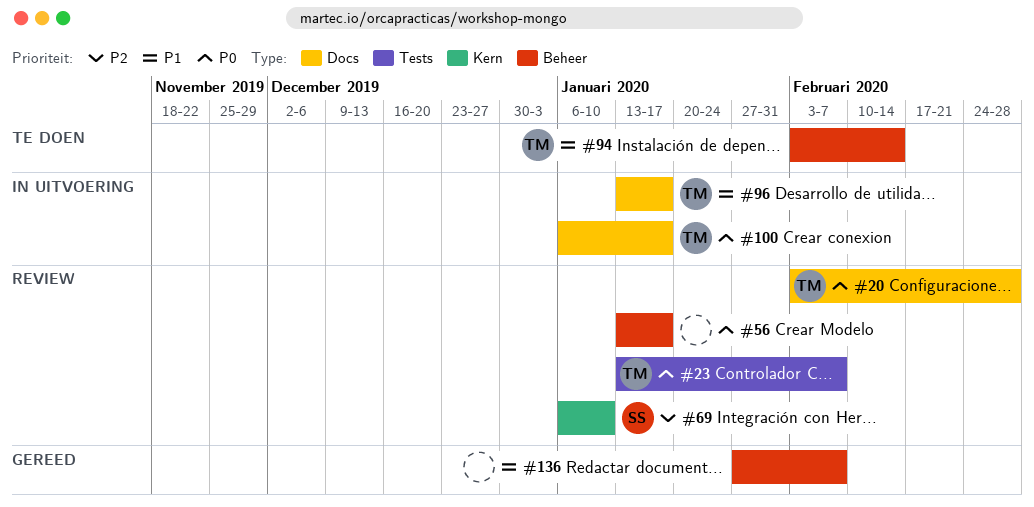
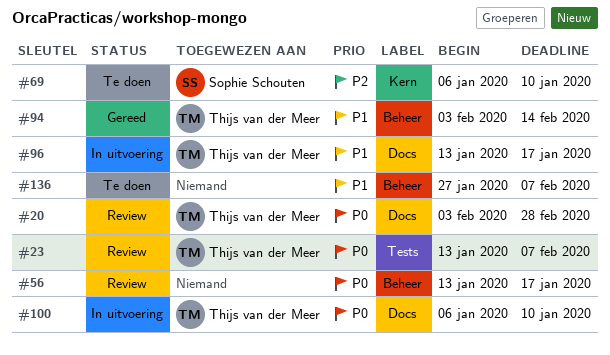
#69, status: Review -> Te doen
#94, status: Te doen -> Gereed
#100, due: Jan 17 -> Jan 10
#136, status: Gereed -> Te doen

